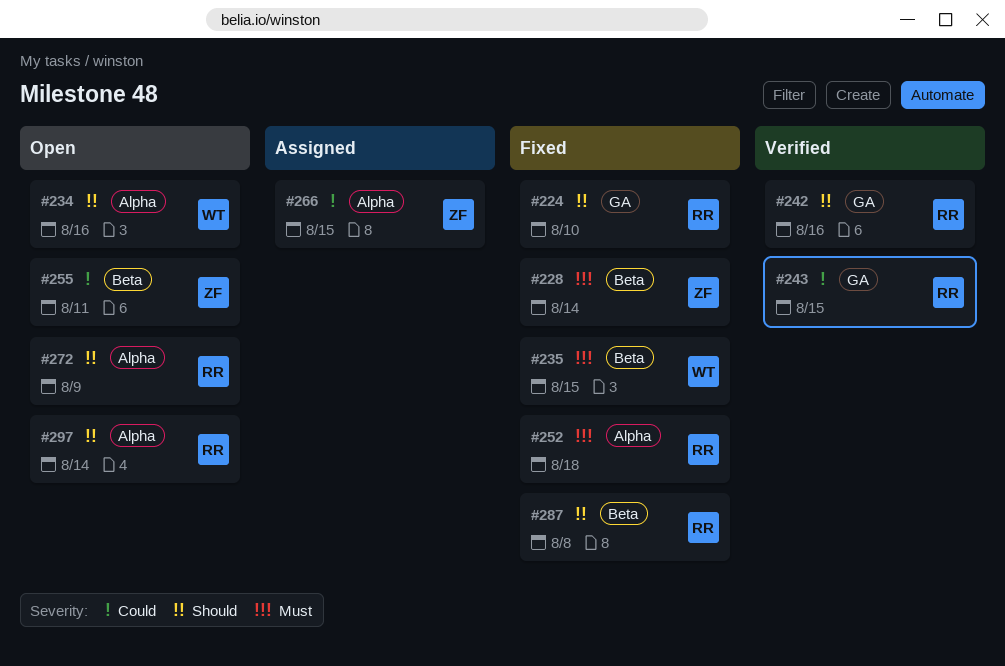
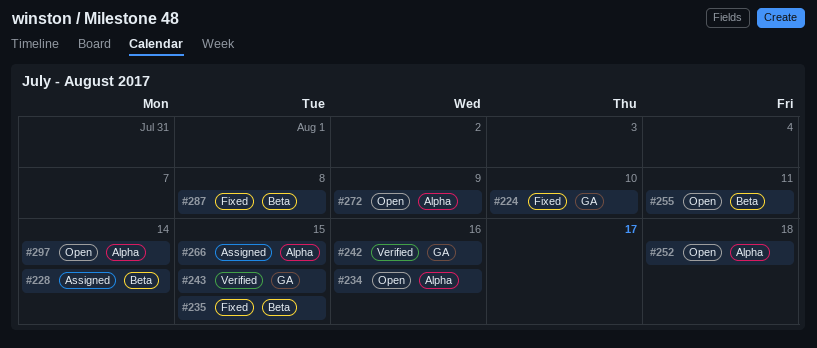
#228, status: Fixed -> Assigned
#252, status: Fixed -> Open

